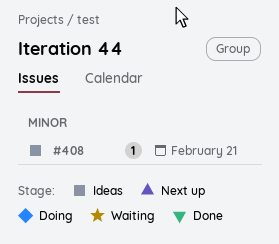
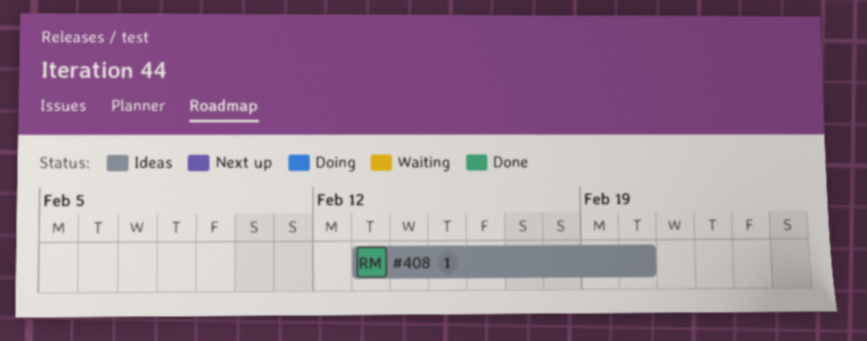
#408, due: Feb 21 -> Feb 20

